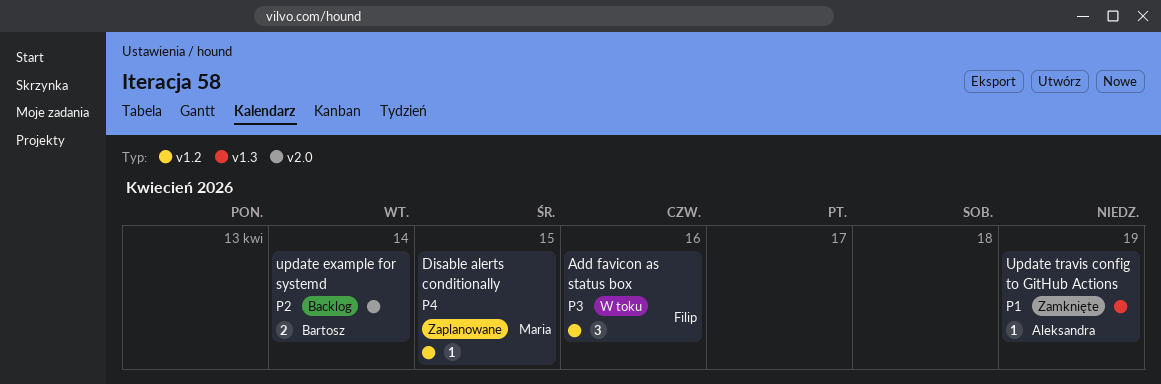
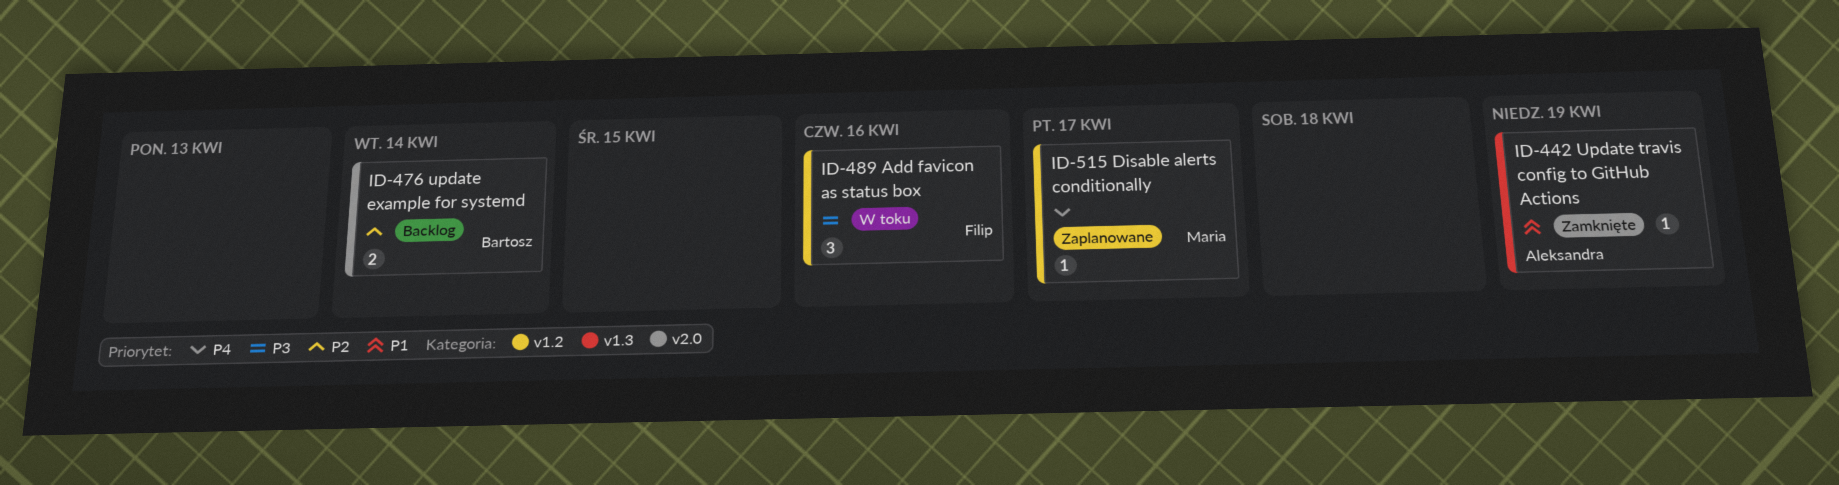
Disable alerts conditionally, due: Apr 15 -> Apr 17

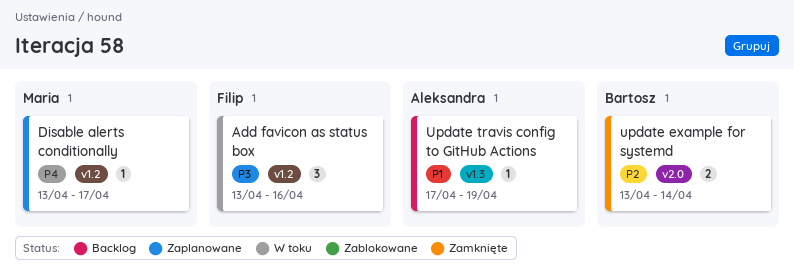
update example for systemd, status: Backlog -> Zamknięte
Update travis config to GitHub Actions, status: Zamknięte -> Backlog

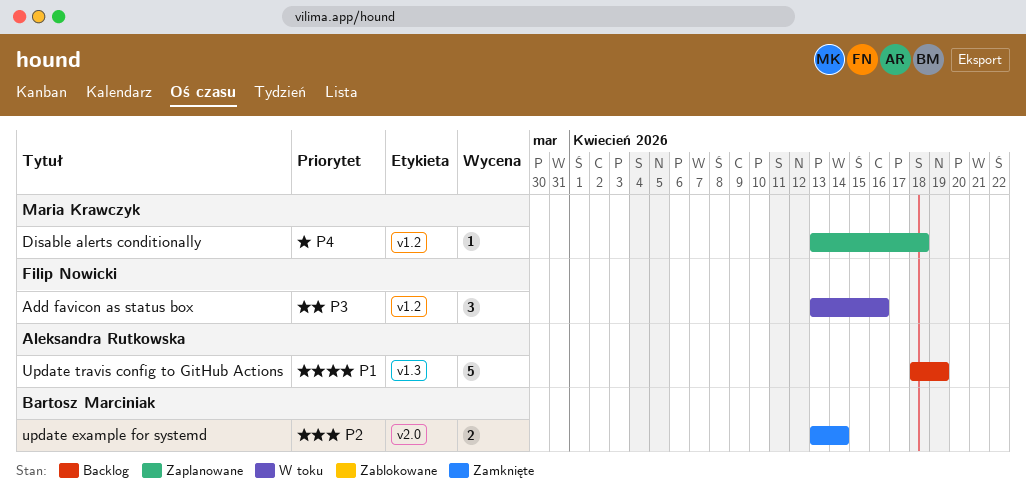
Disable alerts conditionally, due: Apr 17 -> Apr 18
Update travis config to GitHub Actions, estimate: 1 -> 5
Update travis config to GitHub Actions, start: Apr 17 -> Apr 18

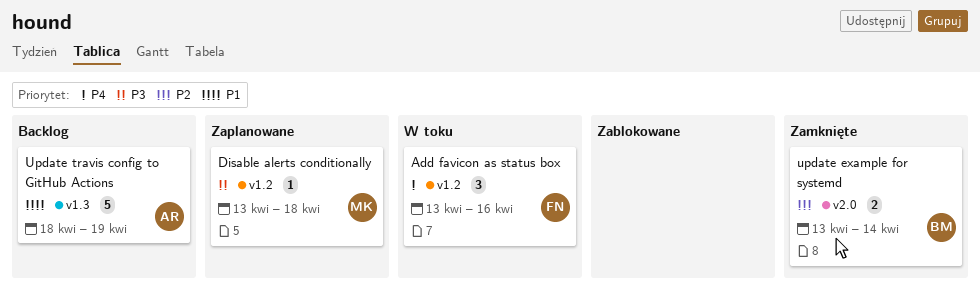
Add favicon as status box, priority: P3 -> P4
Disable alerts conditionally, priority: P4 -> P3

